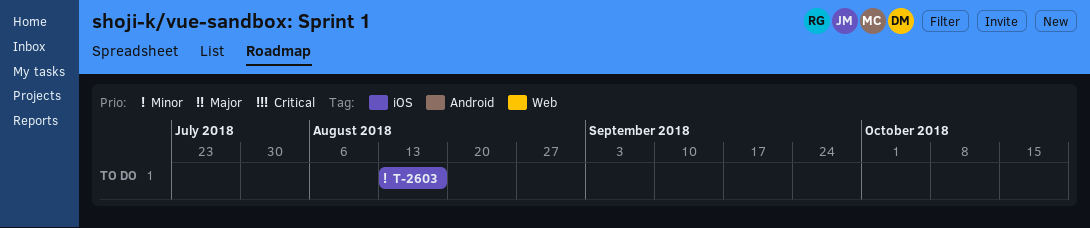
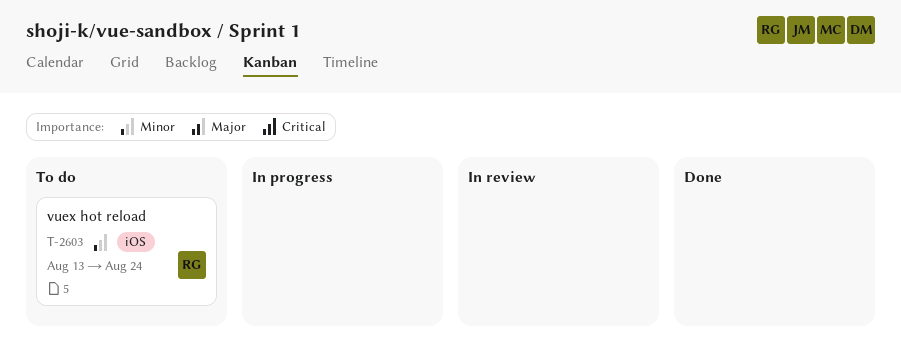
T-2603, due: Aug 17 -> Aug 24

